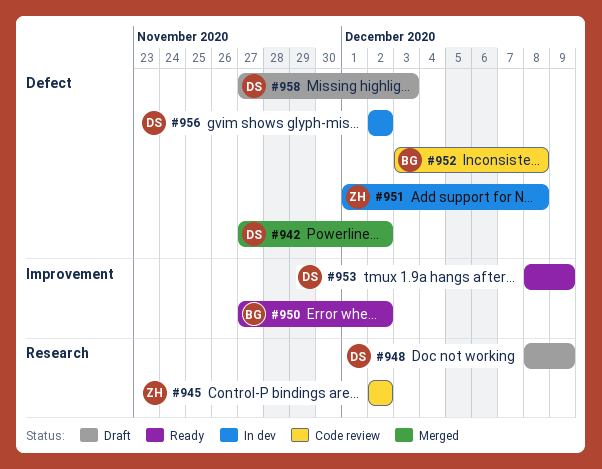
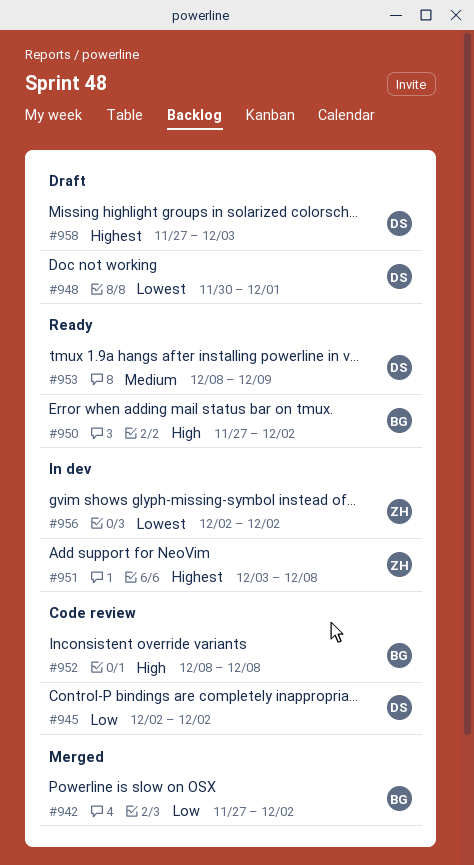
#942, owner: DS -> BG
#945, owner: ZH -> DS
#948, start: Dec 8 -> Nov 30
#948, due: Dec 9 -> Dec 1
#951, start: Dec 1 -> Dec 3
#952, start: Dec 3 -> Dec 8
#956, owner: DS -> ZH

